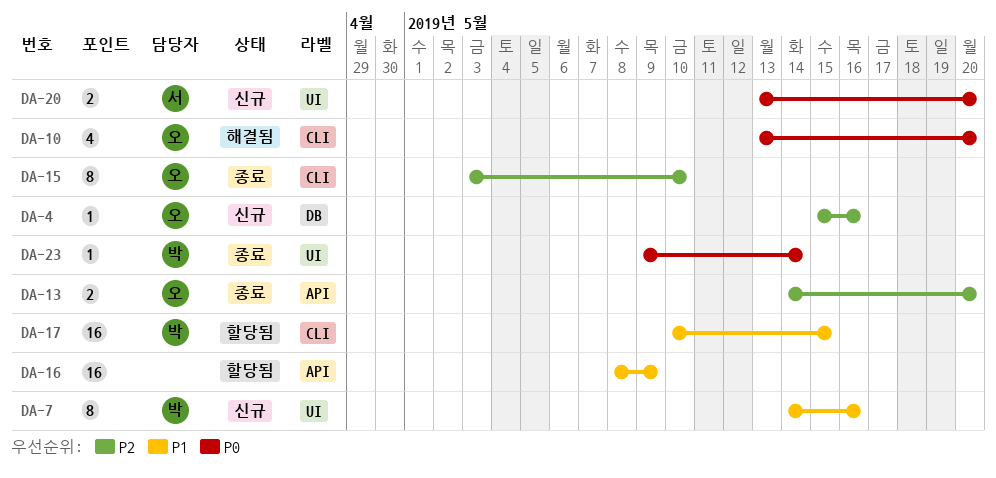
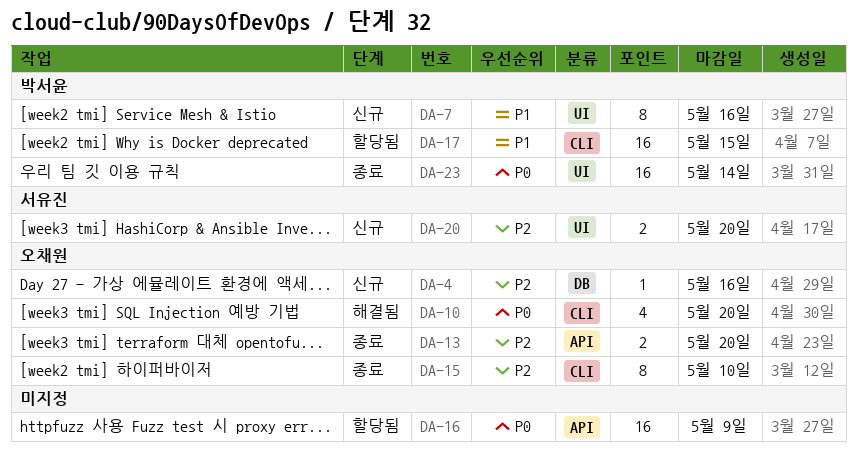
DA-16, priority: P1 -> P0
DA-20, priority: P0 -> P2
DA-23, estimate: 1 -> 16

